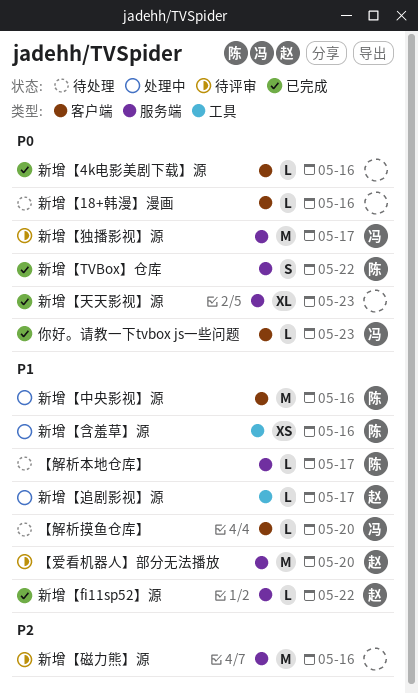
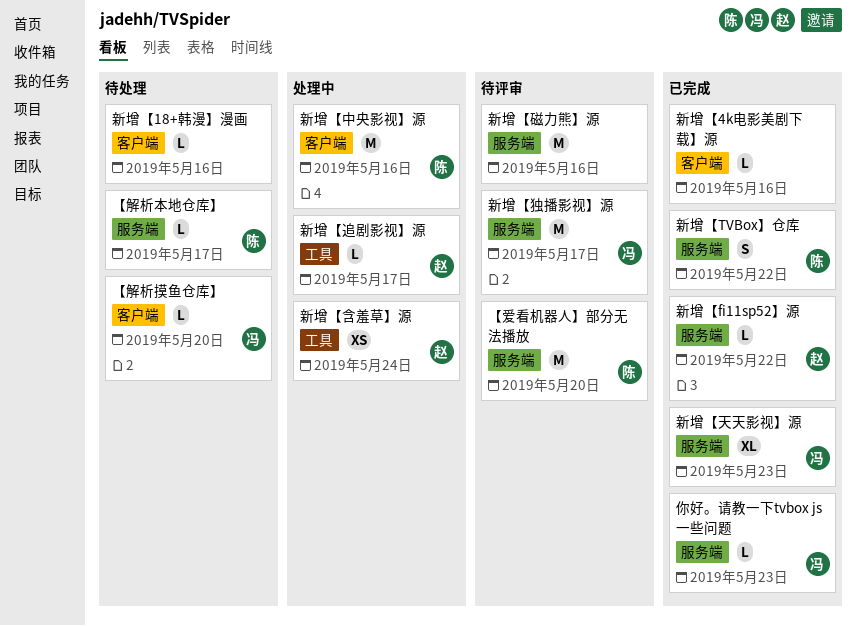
【爱看机器人】部分无法播放, owner: 赵 -> 陈
你好。请教一下tvbox js一些问题, label: 客户端 -> 服务端
新增【含羞草】源, owner: 陈 -> 赵
新增【含羞草】源, due: May 16 -> May 24
新增【天天影视】源, owner: none -> 冯

